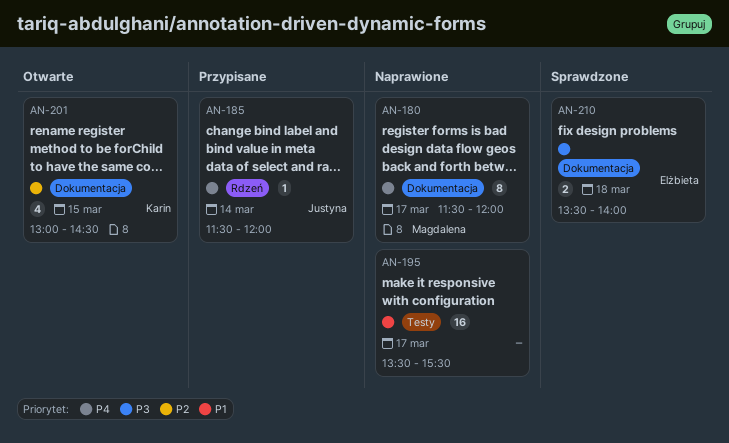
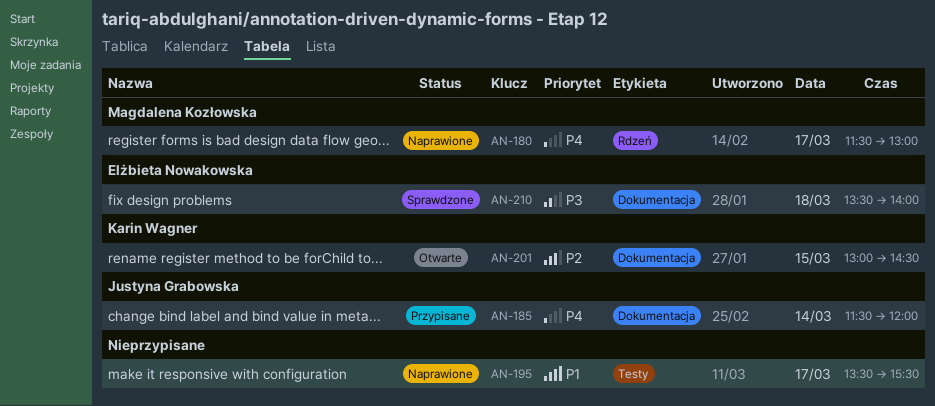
AN-180, label: Dokumentacja -> Rdzeń
AN-180, ends: 12:00 -> 13:00
AN-185, label: Rdzeń -> Dokumentacja

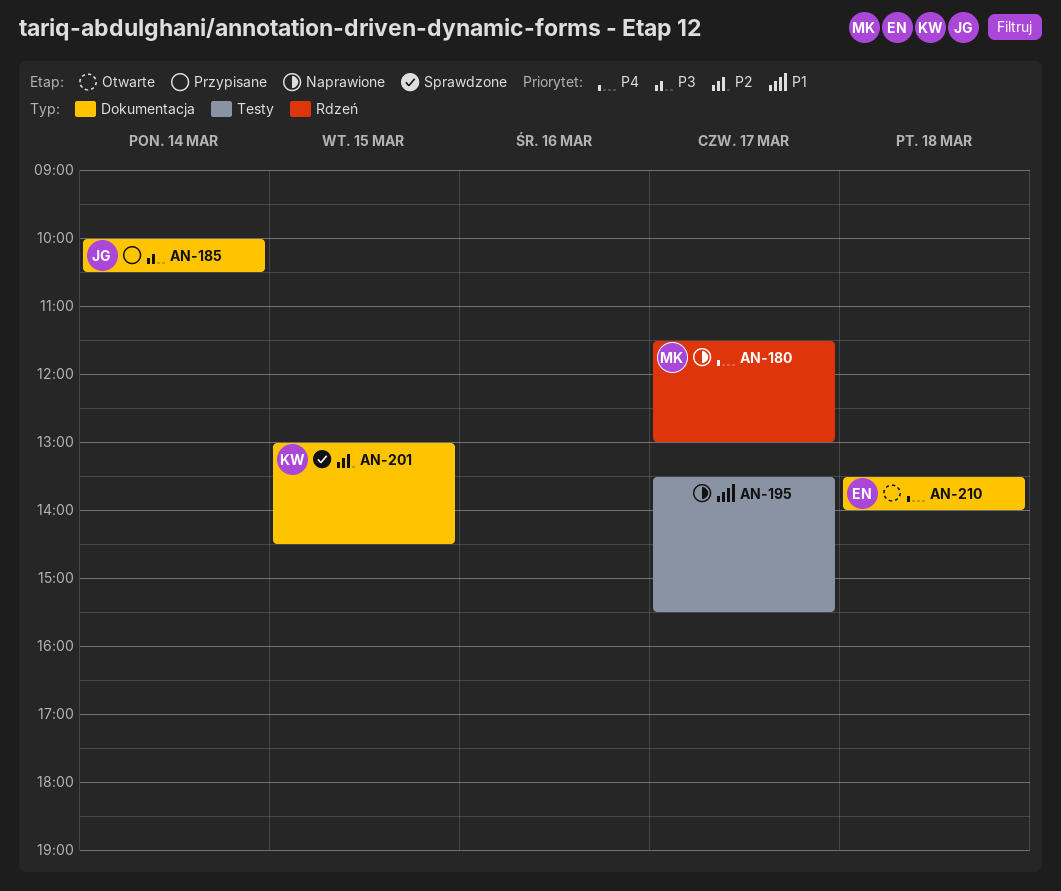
AN-185, priority: P4 -> P3
AN-185, begins: 11:30 -> 10:00
AN-185, ends: 12:00 -> 10:30
AN-201, status: Otwarte -> Sprawdzone
AN-210, status: Sprawdzone -> Otwarte
AN-210, priority: P3 -> P4

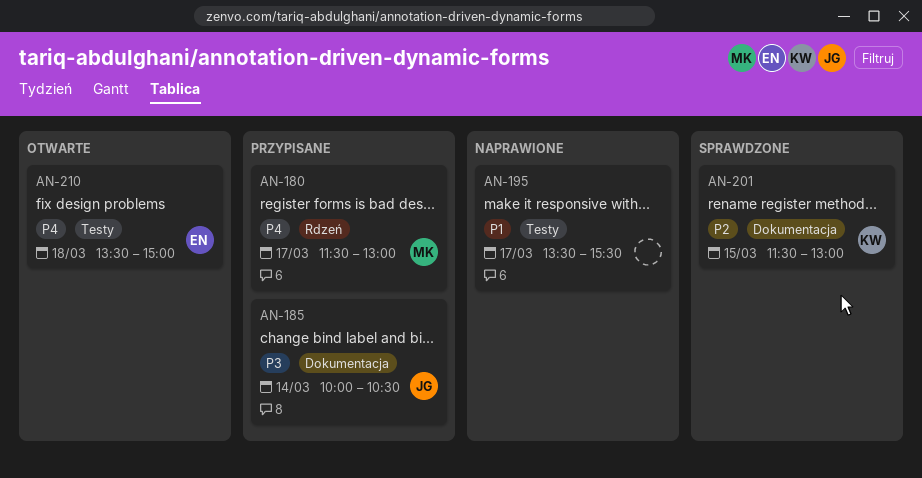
AN-180, status: Naprawione -> Przypisane
AN-201, begins: 13:00 -> 11:30
AN-201, ends: 14:30 -> 13:00
AN-210, label: Dokumentacja -> Testy
AN-210, ends: 14:00 -> 15:00

